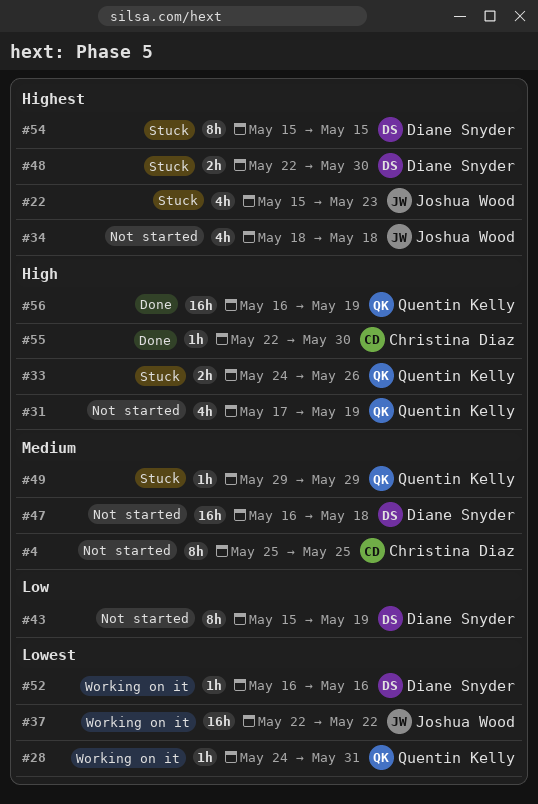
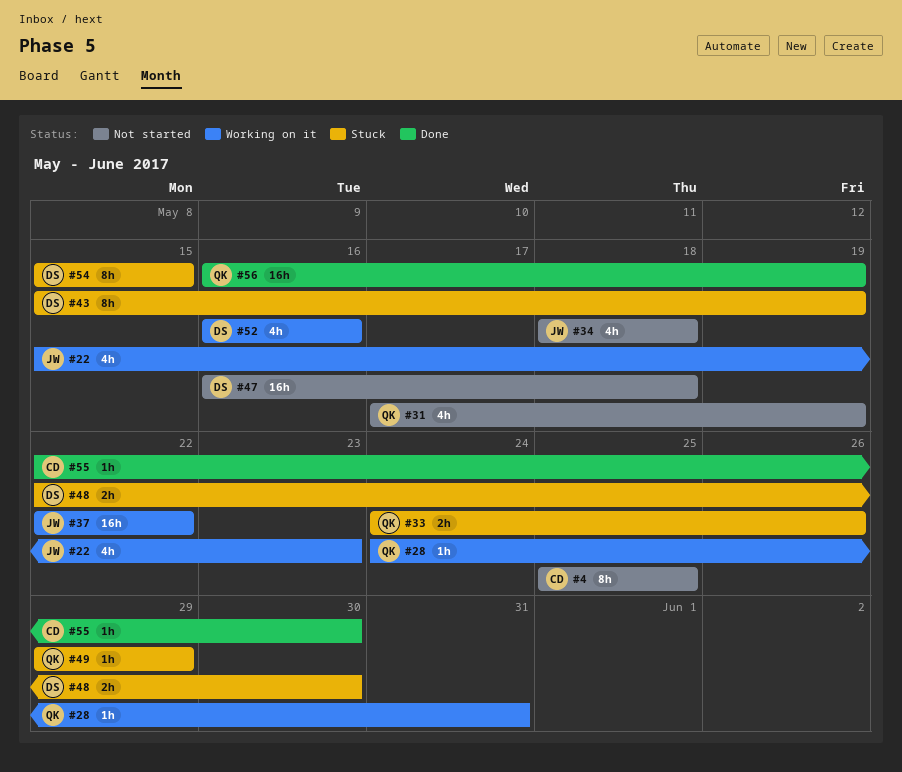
#22, status: Stuck -> Working on it
#43, status: Not started -> Stuck
#52, estimate: 1h -> 4h

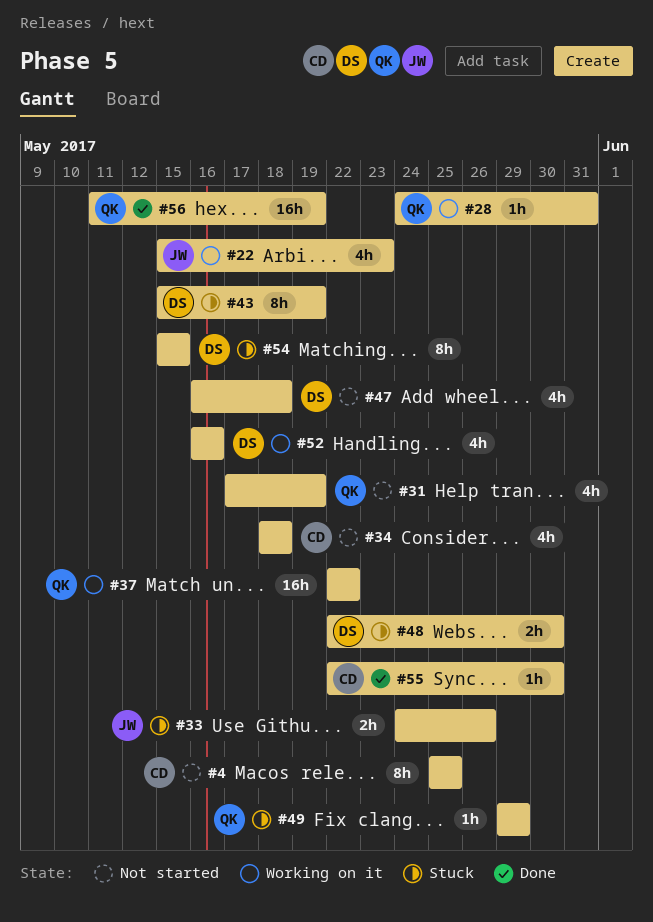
#33, owner: QK -> JW
#34, owner: JW -> CD
#37, owner: JW -> QK
#47, estimate: 16h -> 4h
#56, start: May 16 -> May 11

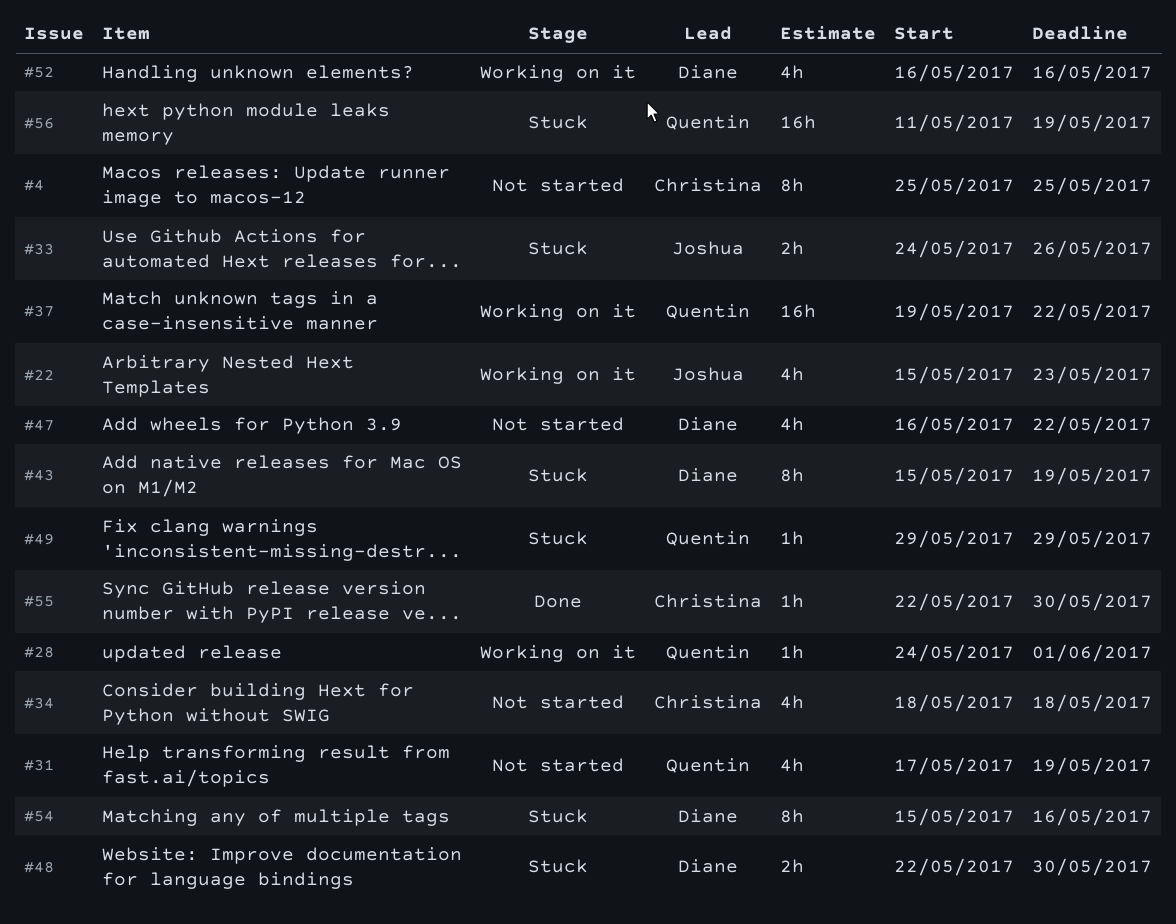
#28, due: May 31 -> Jun 1
#37, start: May 22 -> May 19
#47, due: May 18 -> May 22
#54, due: May 15 -> May 16
#56, status: Done -> Stuck

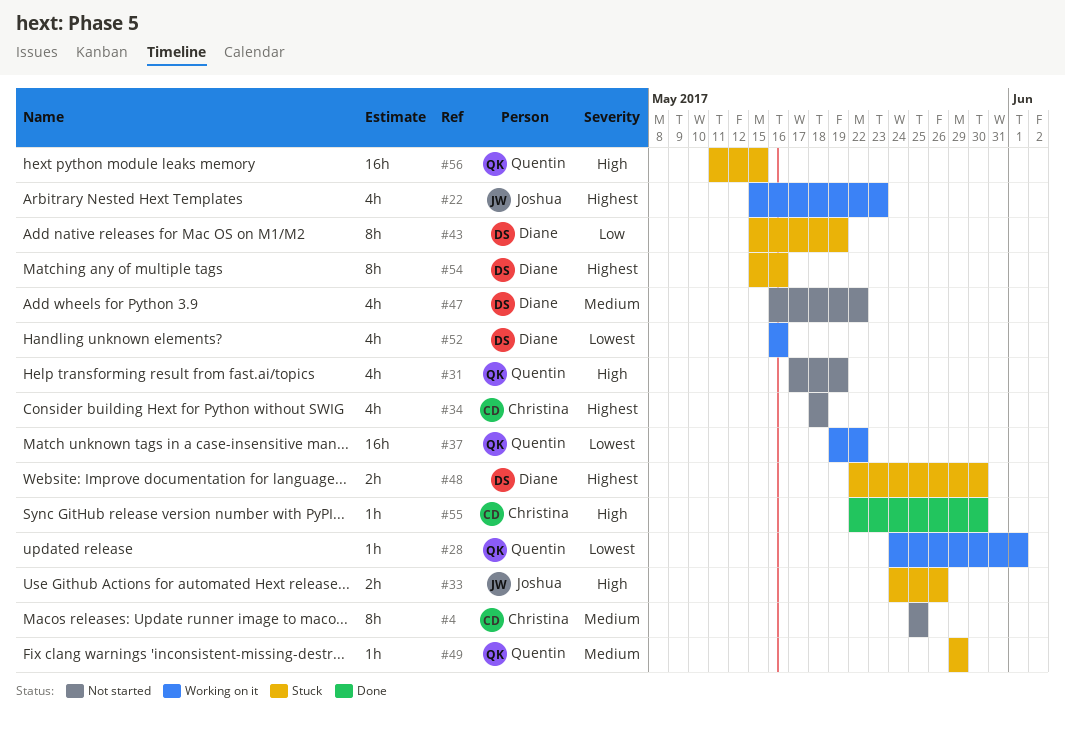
#56, due: May 19 -> May 15

